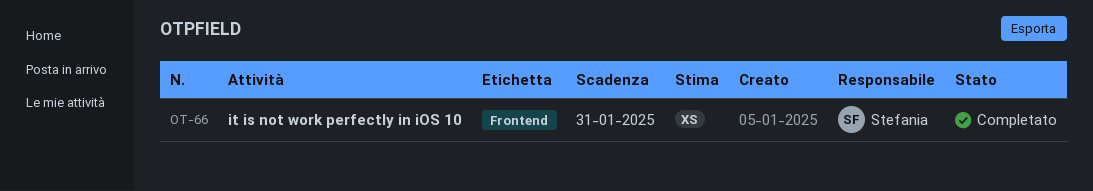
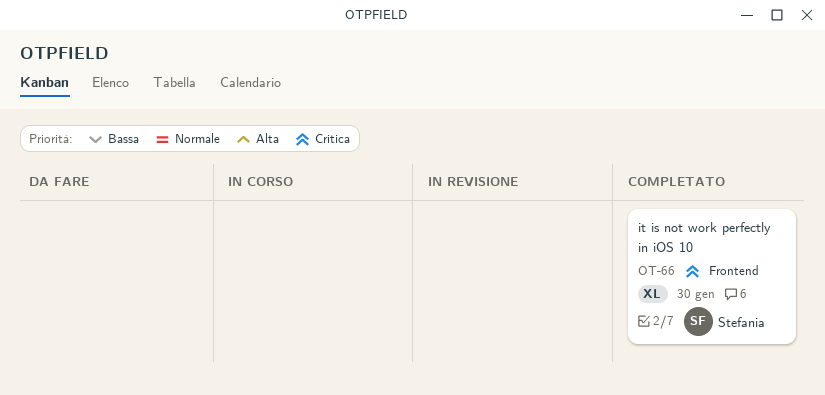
OT-66, estimate: XS -> XL
OT-66, due: Jan 31 -> Jan 30

